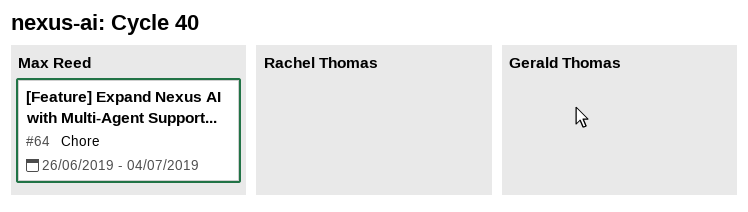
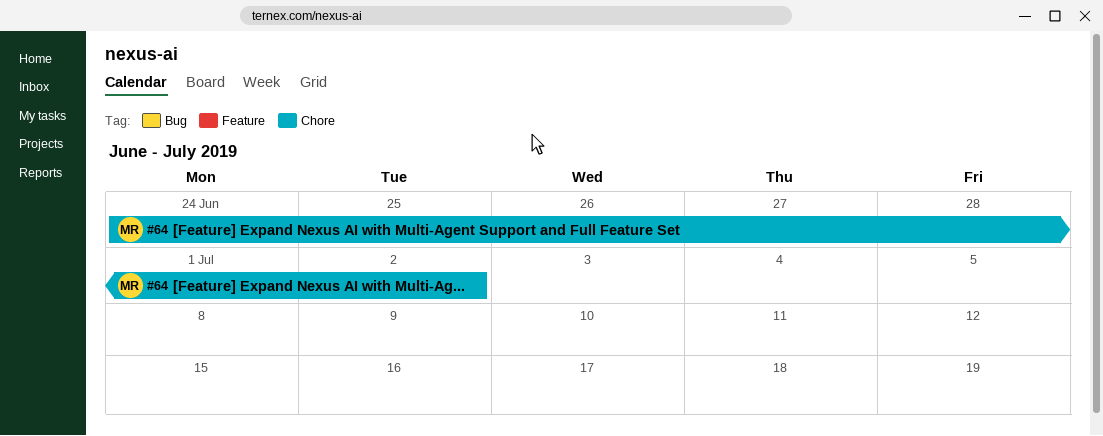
#64, start: Jun 26 -> Jun 24
#64, due: Jul 4 -> Jul 2

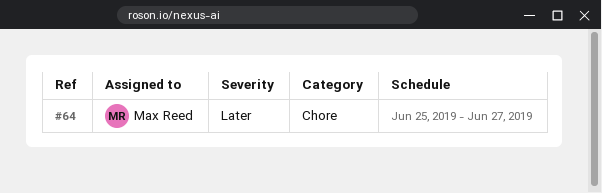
#64, start: Jun 24 -> Jun 25
#64, due: Jul 2 -> Jun 27

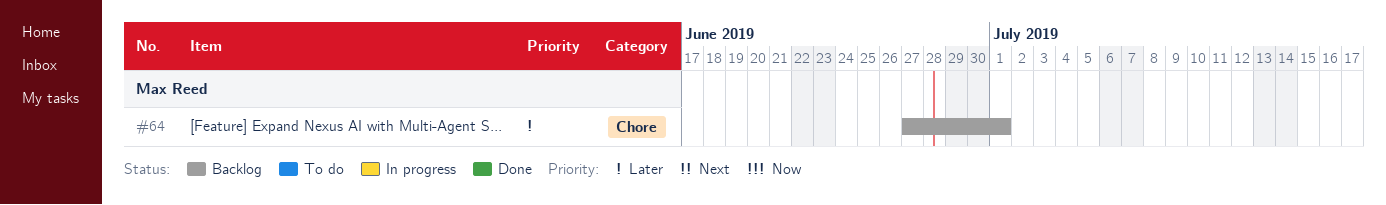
#64, start: Jun 25 -> Jun 27
#64, due: Jun 27 -> Jul 1

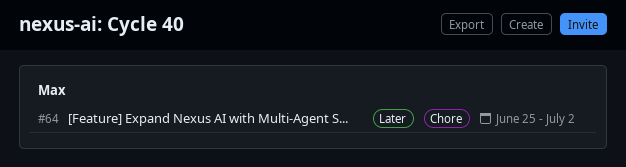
#64, start: Jun 27 -> Jun 25
#64, due: Jul 1 -> Jul 2

